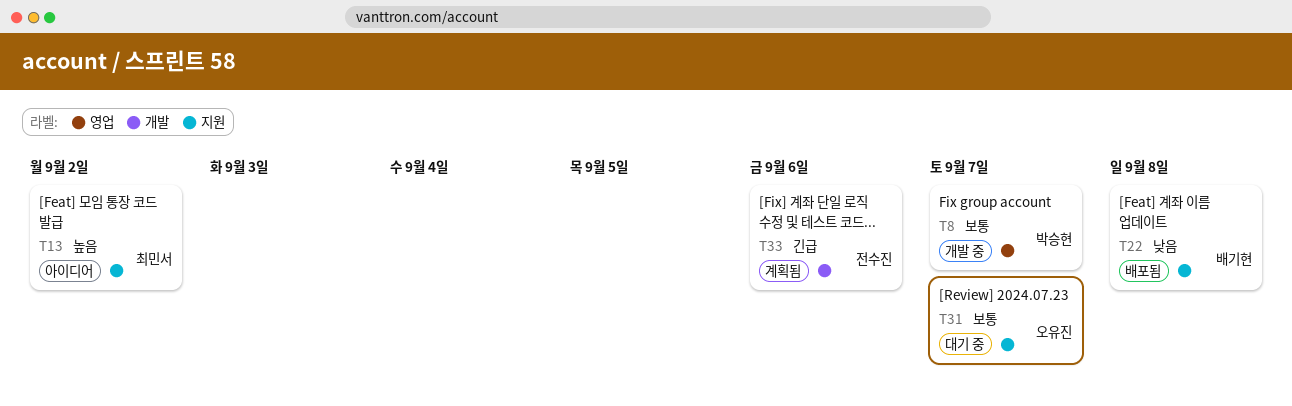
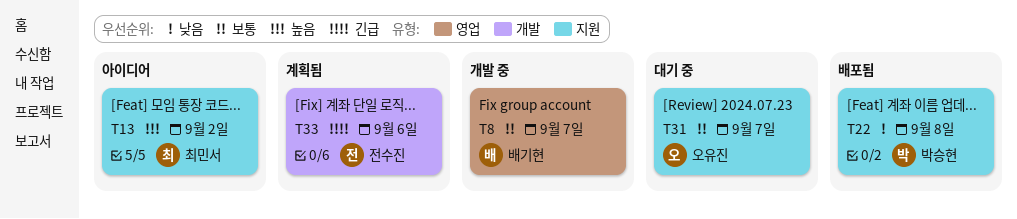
T8, owner: 박승현 -> 배기현
T22, owner: 배기현 -> 박승현

